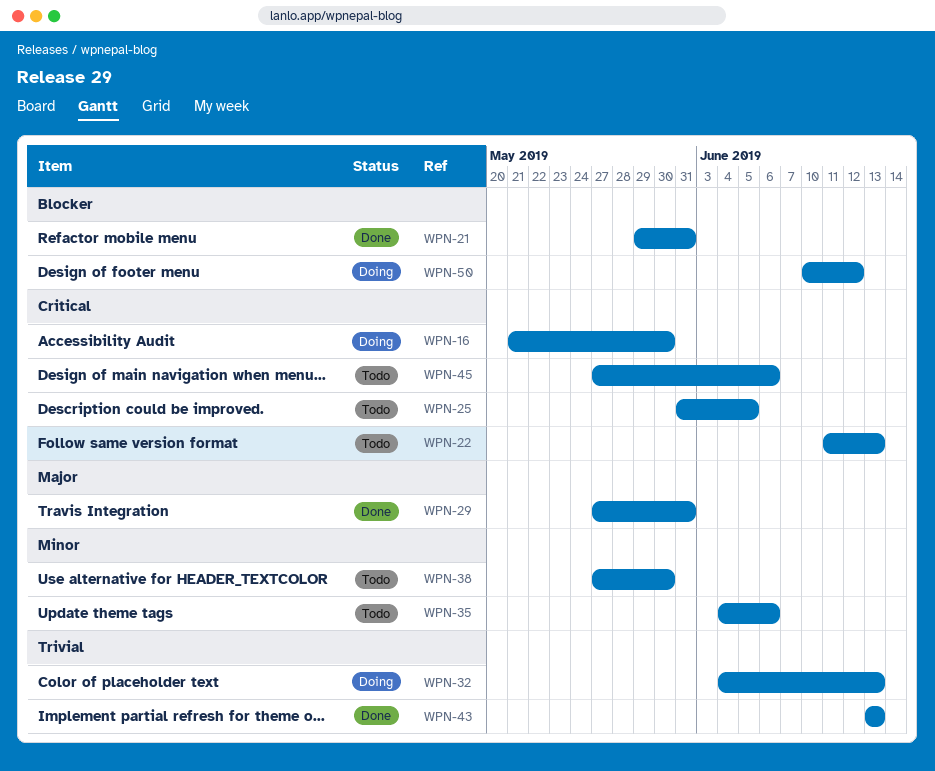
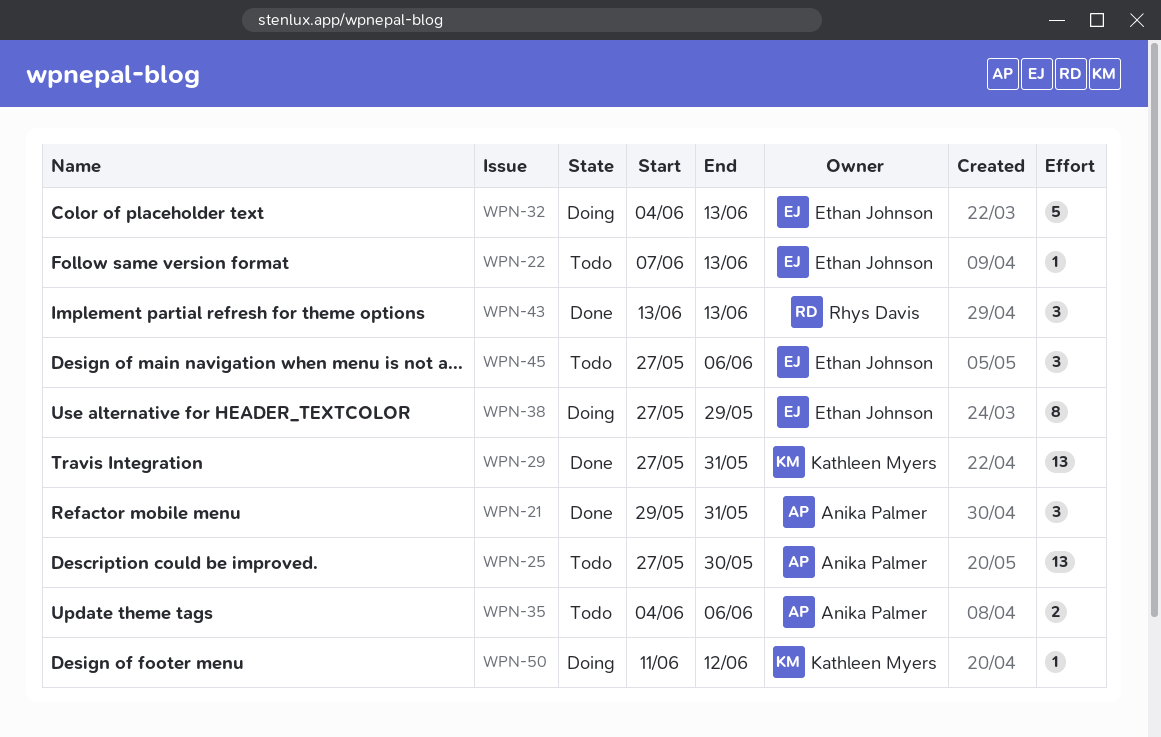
WPN-16: present -> none
WPN-22, start: Jun 11 -> Jun 7
WPN-25, start: May 31 -> May 27
WPN-25, due: Jun 5 -> May 30
WPN-38, status: Todo -> Doing
WPN-38, due: May 30 -> May 29
WPN-50, start: Jun 10 -> Jun 11

